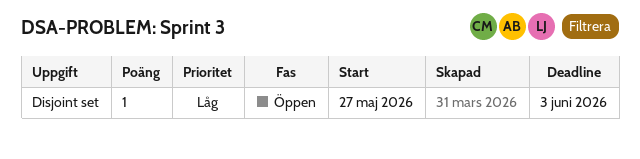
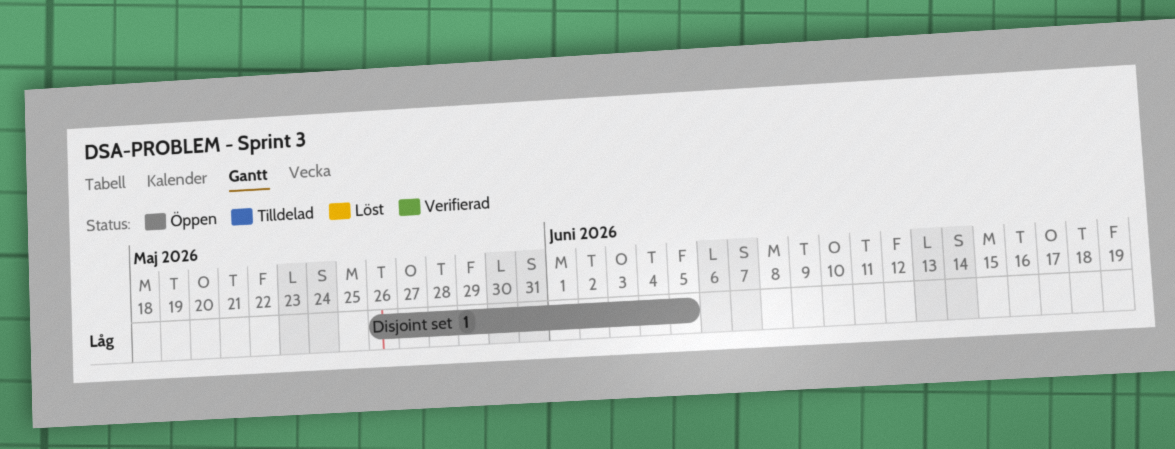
Disjoint set, start: May 27 -> May 26
Disjoint set, due: Jun 3 -> Jun 5

